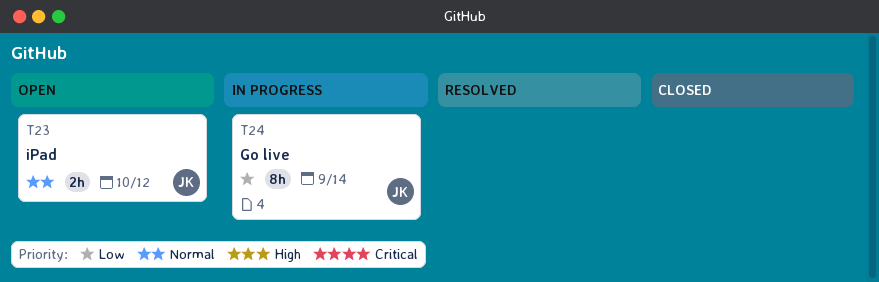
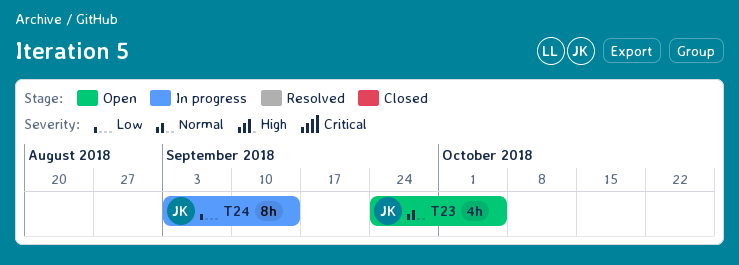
T23, estimate: 2h -> 4h
T23, due: Oct 12 -> Oct 5

